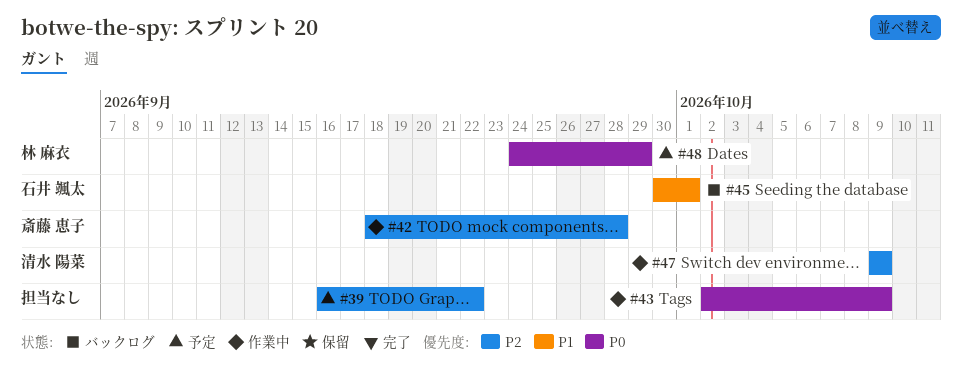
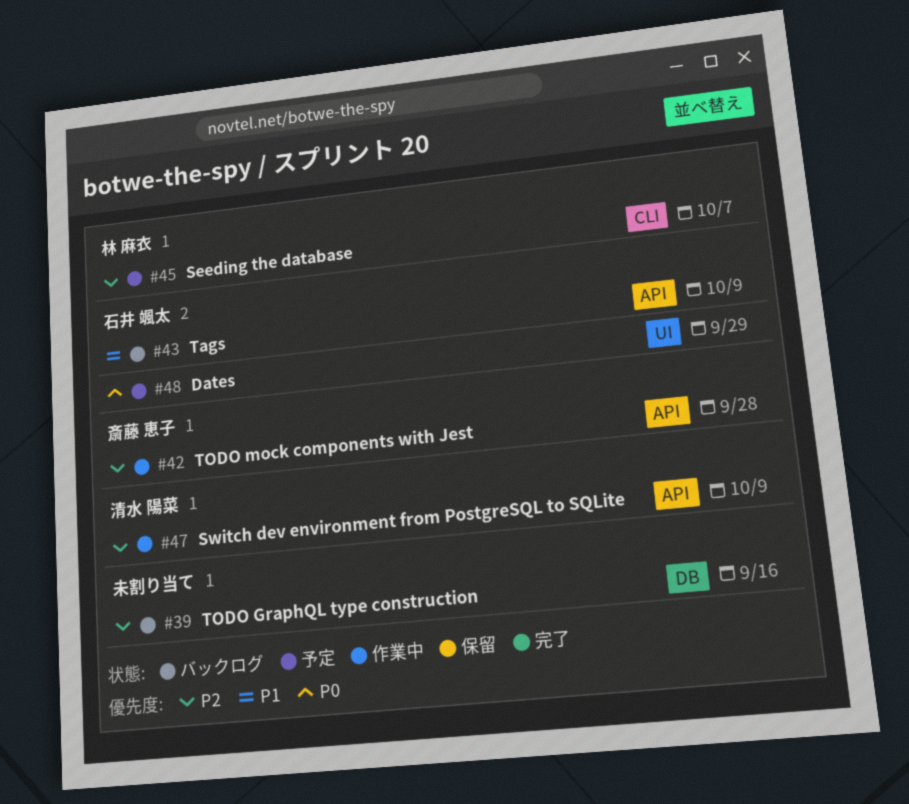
#39, status: 予定 -> バックログ
#39, due: Sep 22 -> Sep 16
#43, status: 作業中 -> バックログ
#43, owner: none -> 石井 颯太
#43, priority: P0 -> P1
#45, status: バックログ -> 予定
#45, owner: 石井 颯太 -> 林 麻衣
#45, priority: P1 -> P2
#45, due: Oct 1 -> Oct 7
#48, owner: 林 麻衣 -> 石井 颯太

